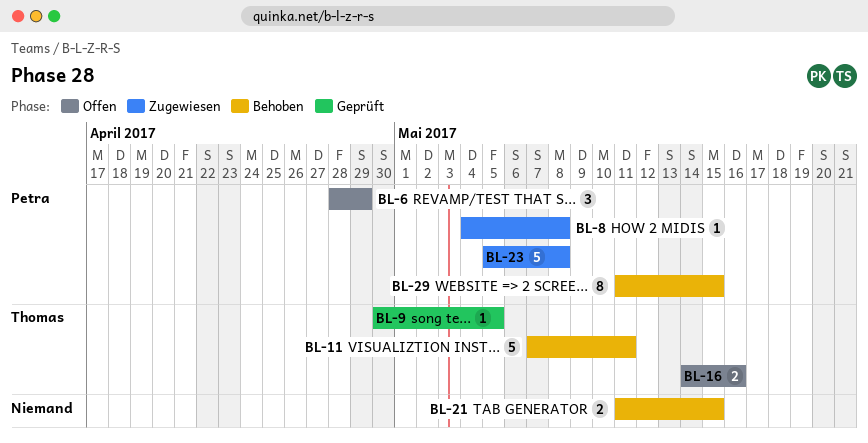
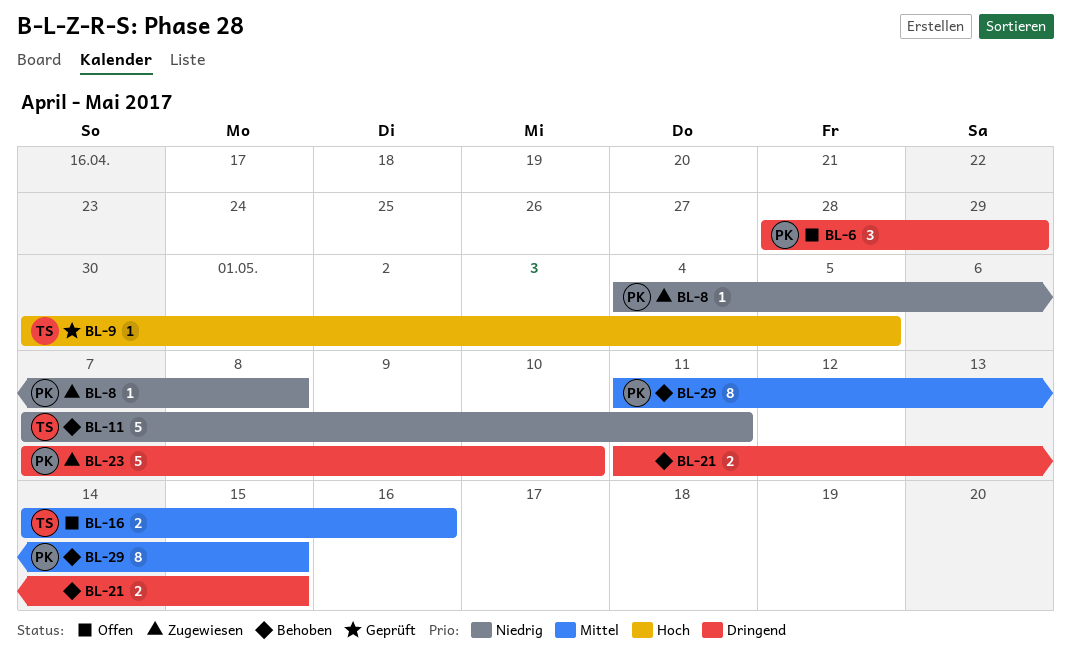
BL-23, start: May 5 -> May 7
BL-23, due: May 8 -> May 10

